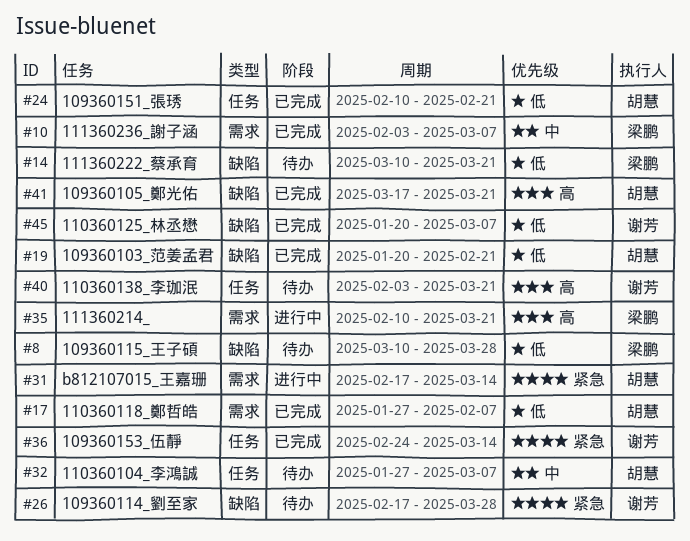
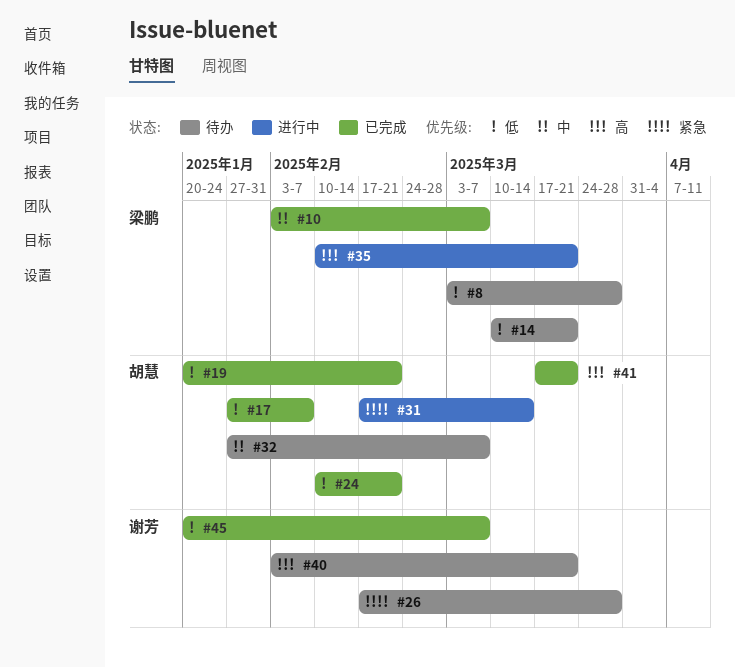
#8, start: Mar 10 -> Mar 3
#36: present -> none

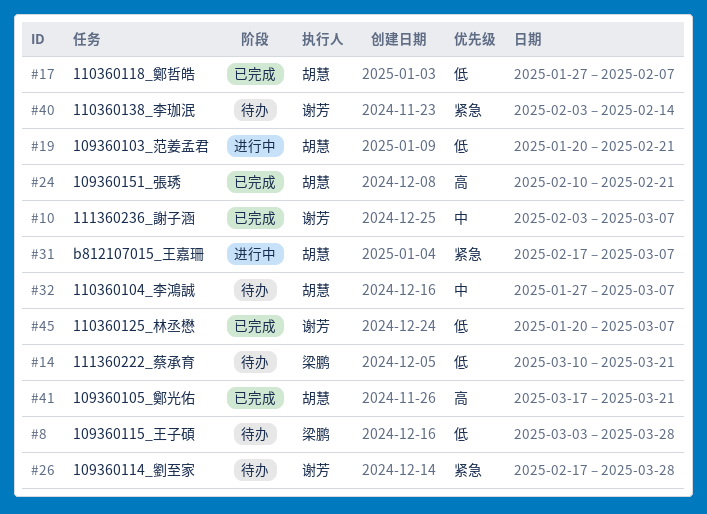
#10, owner: 梁鹏 -> 谢芳
#19, status: 已完成 -> 进行中
#24, priority: 低 -> 高
#31, due: Mar 14 -> Mar 7
#35: present -> none
#40, priority: 高 -> 紧急
#40, due: Mar 21 -> Feb 14

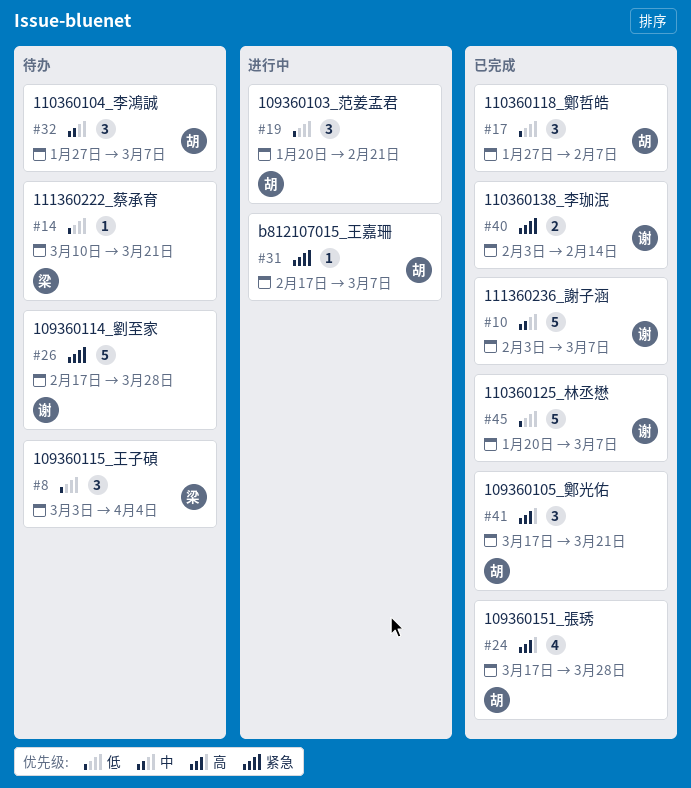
#8, due: Mar 28 -> Apr 4
#24, start: Feb 10 -> Mar 17
#24, due: Feb 21 -> Mar 28
#40, status: 待办 -> 已完成

